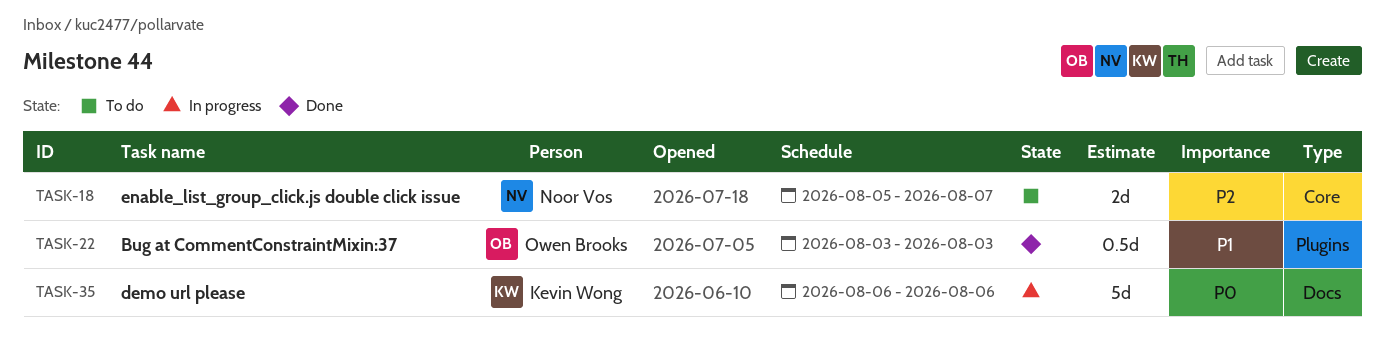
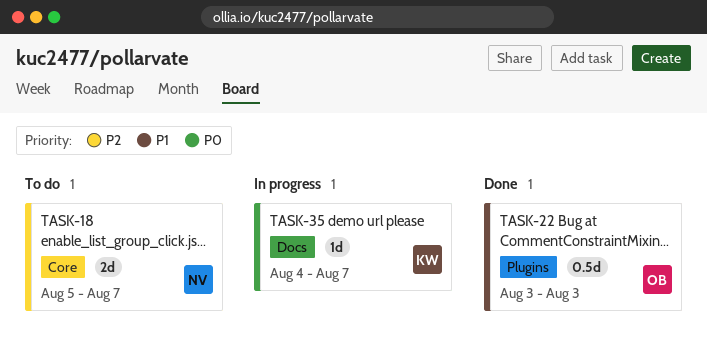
TASK-35, estimate: 5d -> 1d
TASK-35, start: Aug 6 -> Aug 4
TASK-35, due: Aug 6 -> Aug 7

